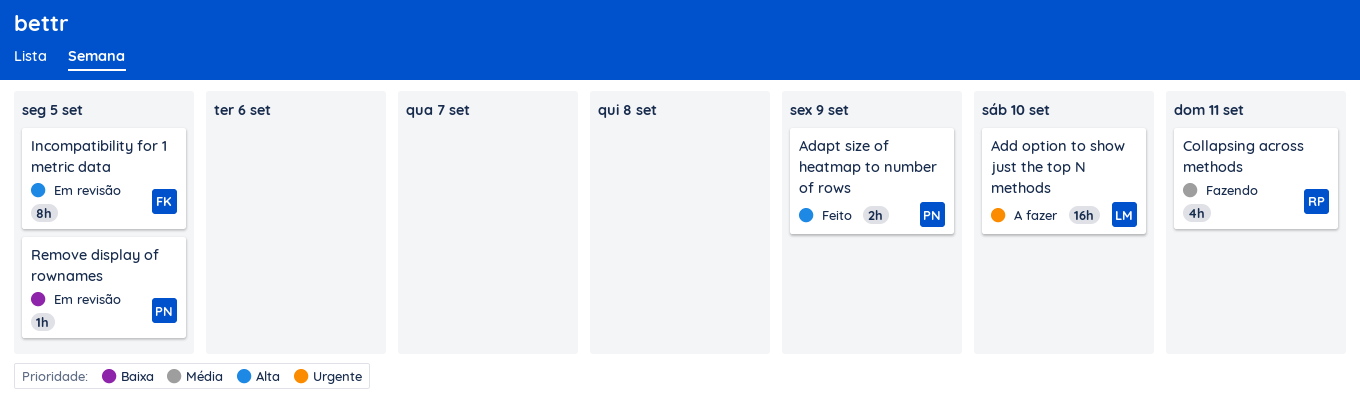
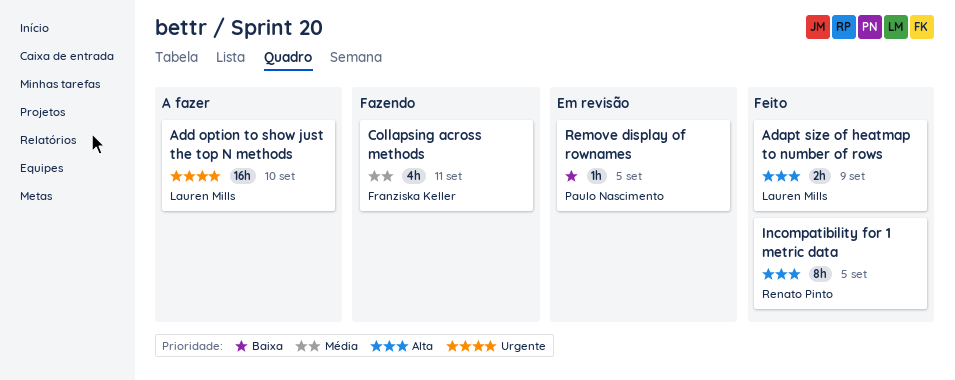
Adapt size of heatmap to number of rows, owner: Paulo Nascimento -> Lauren Mills
Collapsing across methods, owner: Renato Pinto -> Franziska Keller
Incompatibility for 1 metric data, status: Em revisão -> Feito
Incompatibility for 1 metric data, owner: Franziska Keller -> Renato Pinto

